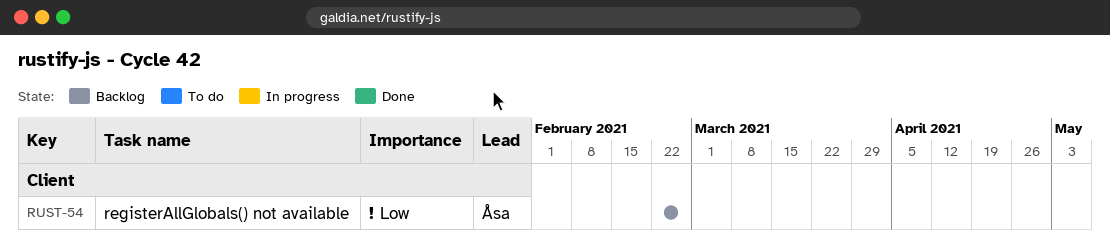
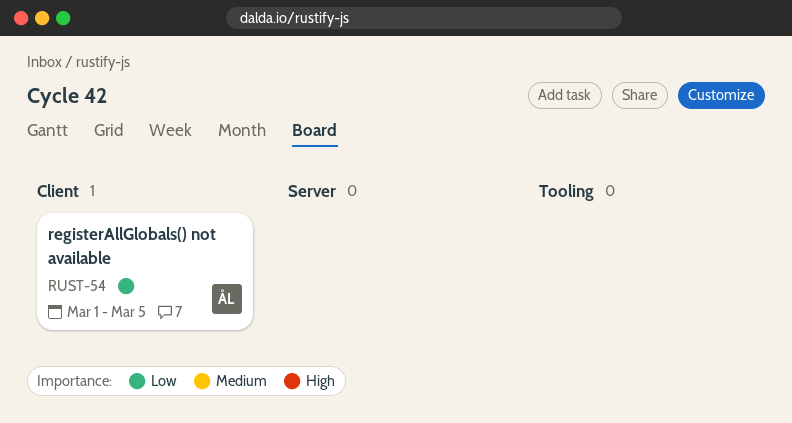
RUST-54, start: Feb 22 -> Mar 1
RUST-54, due: Feb 26 -> Mar 5

